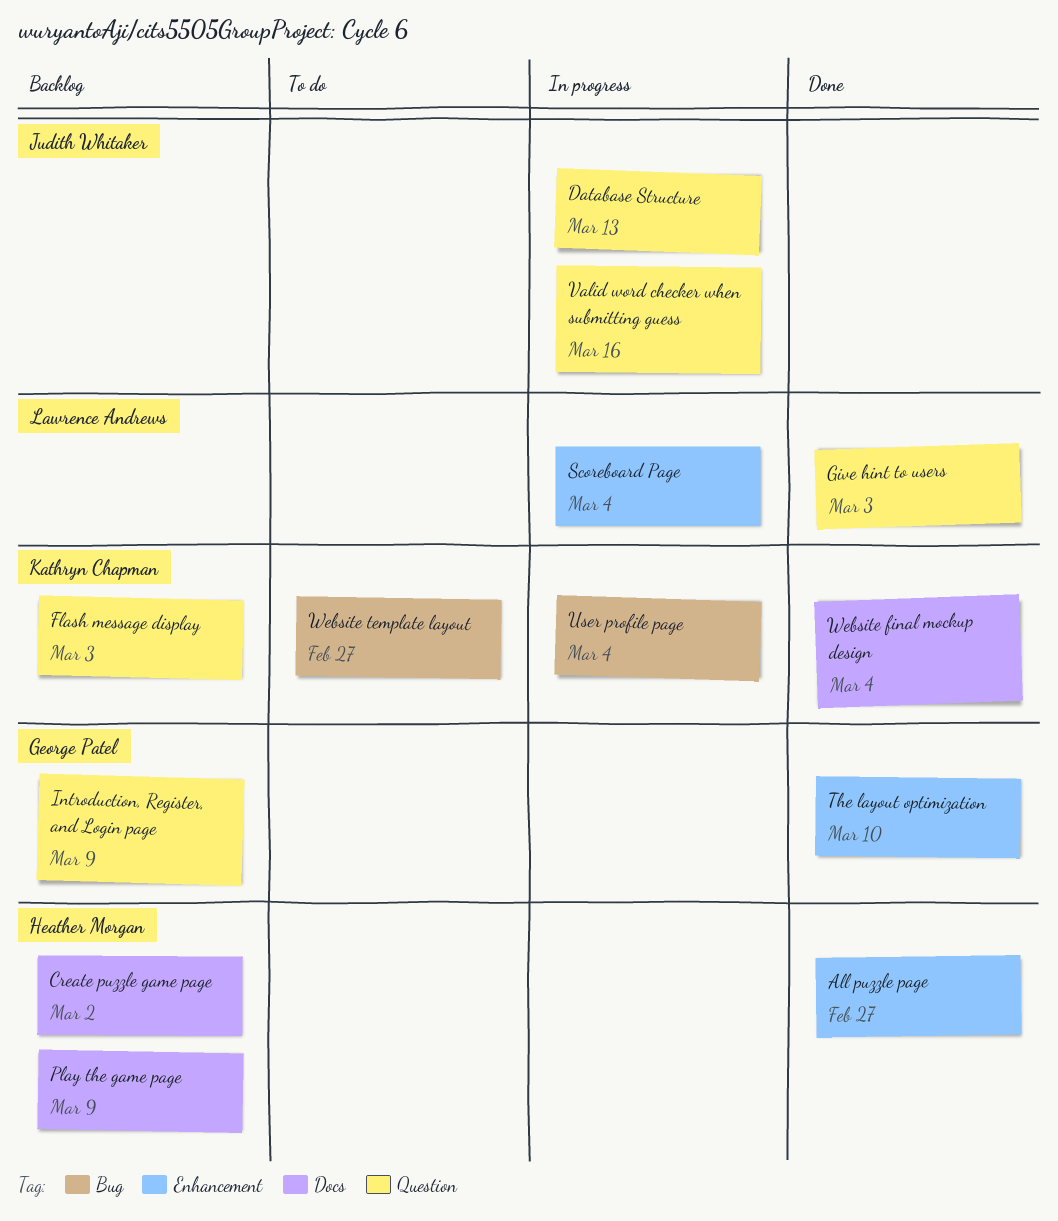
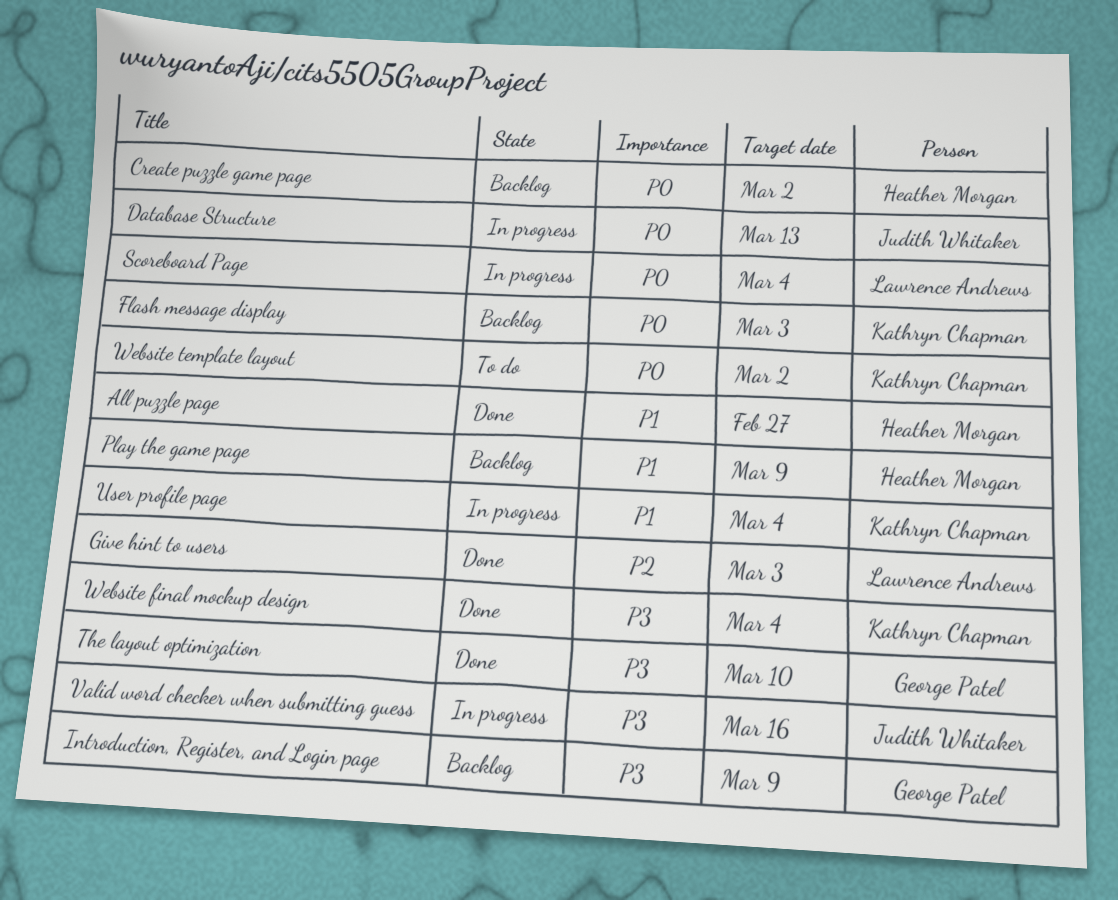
Website template layout, due: Feb 27 -> Mar 2

